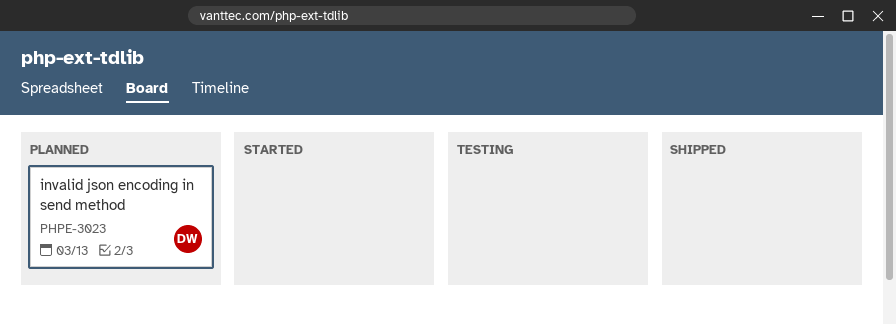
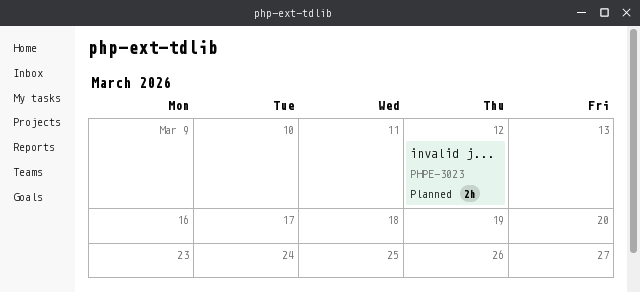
PHPE-3023, due: Mar 13 -> Mar 12

